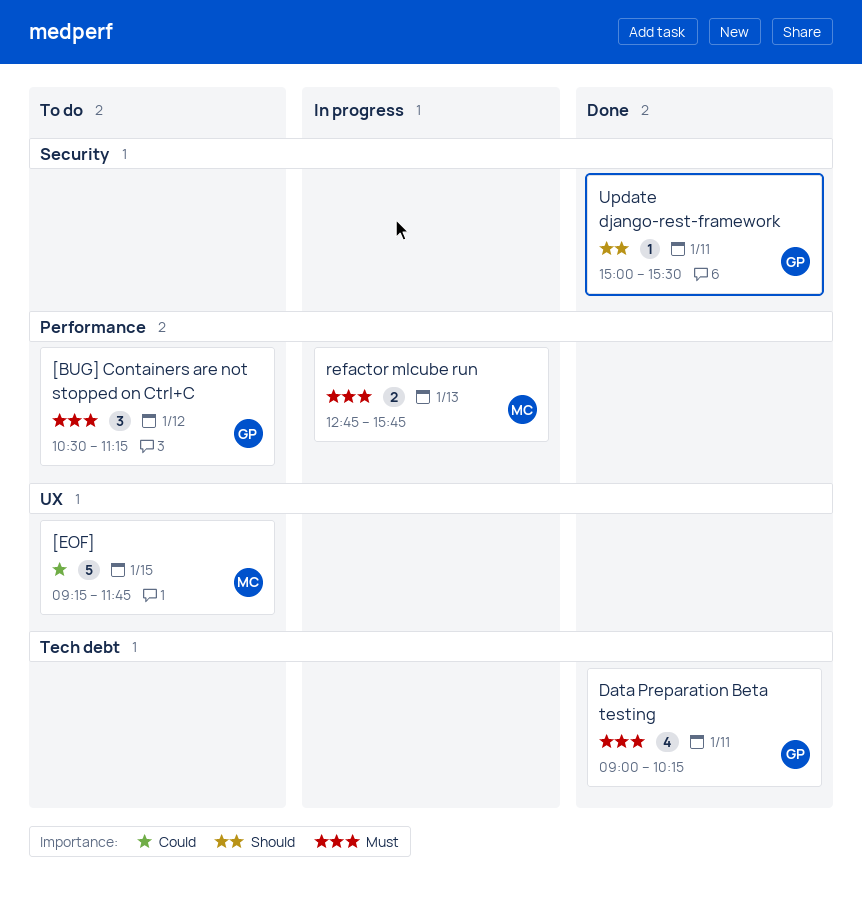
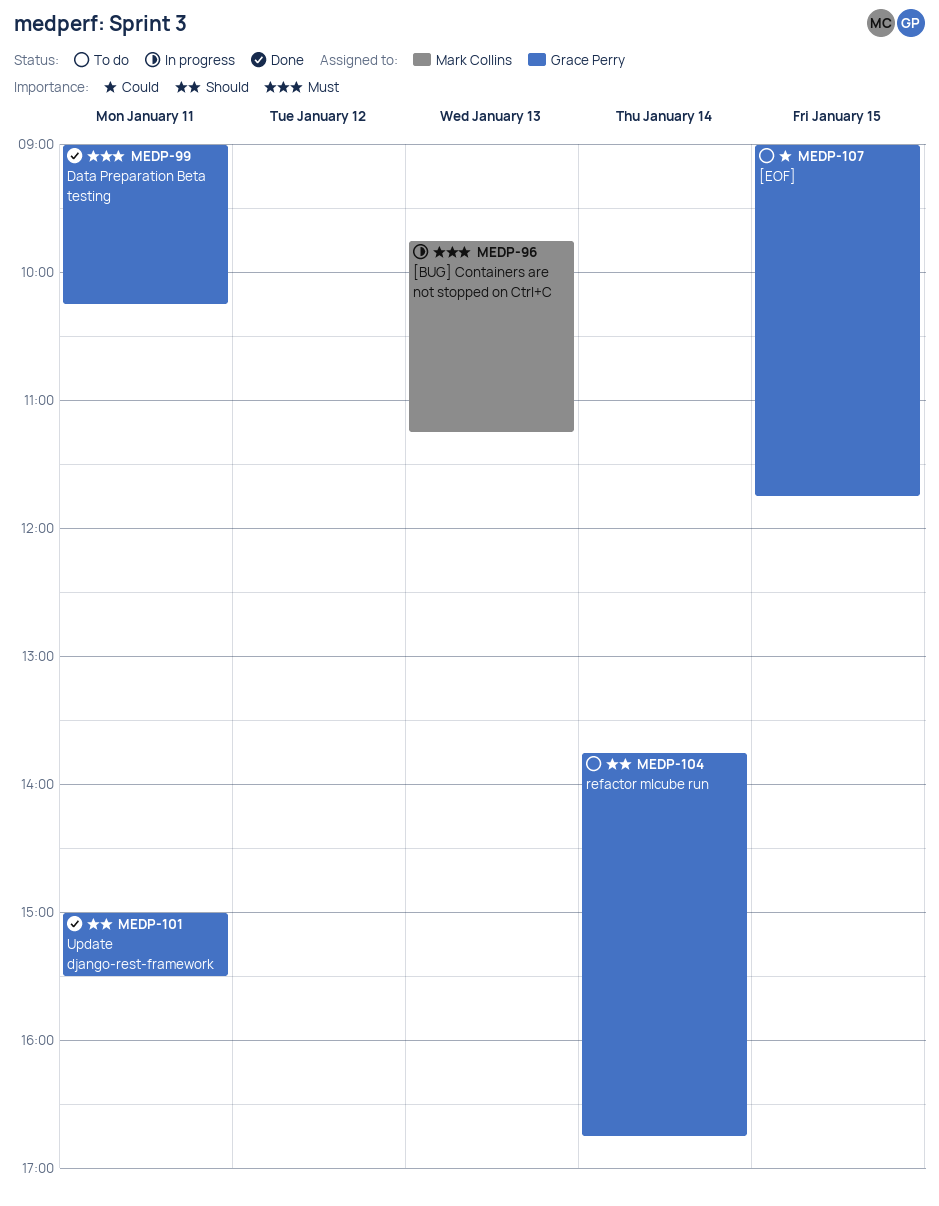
[BUG] Containers are not stopped on Ctrl+C, status: To do -> In progress
[BUG] Containers are not stopped on Ctrl+C, owner: Grace Perry -> Mark Collins
[BUG] Containers are not stopped on Ctrl+C, day: Jan 12 -> Jan 13
[BUG] Containers are not stopped on Ctrl+C, begins: 10:30 -> 09:45
[EOF], owner: Mark Collins -> Grace Perry
[EOF], begins: 09:15 -> 09:00
refactor mlcube run, status: In progress -> To do
refactor mlcube run, owner: Mark Collins -> Grace Perry
refactor mlcube run, priority: Must -> Should
refactor mlcube run, day: Jan 13 -> Jan 14
refactor mlcube run, begins: 12:45 -> 13:45
refactor mlcube run, ends: 15:45 -> 16:45

